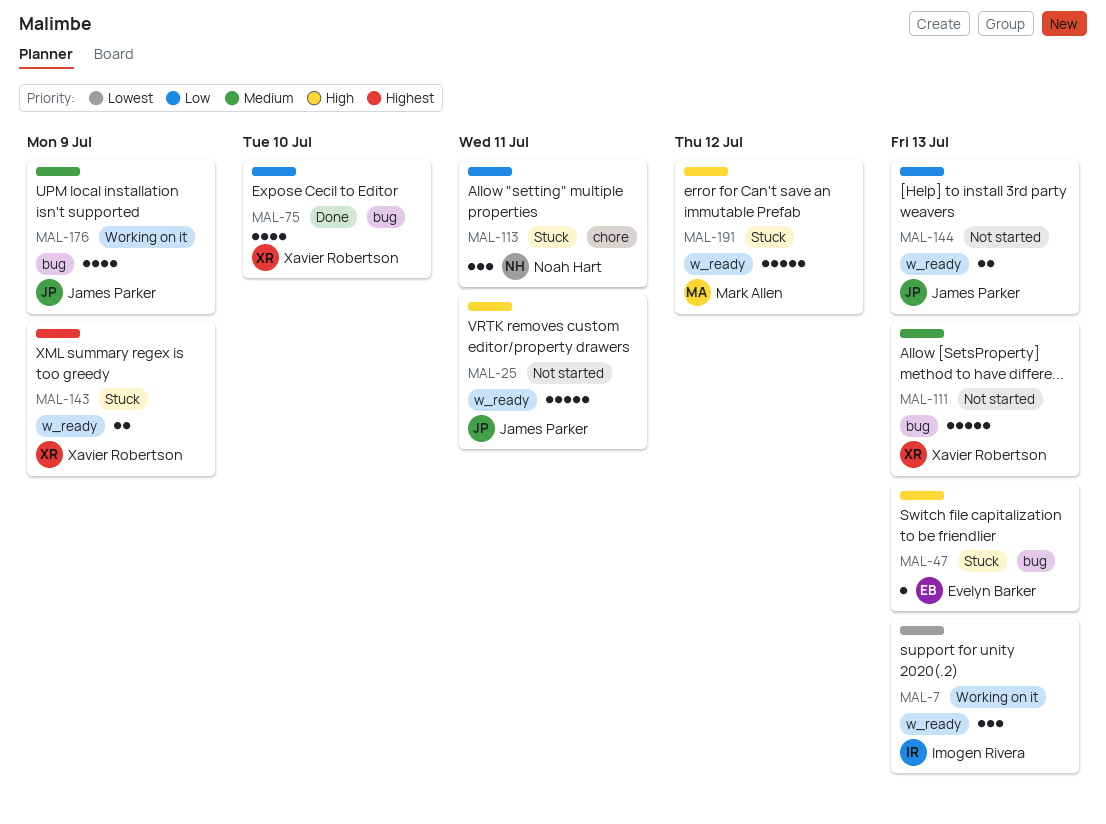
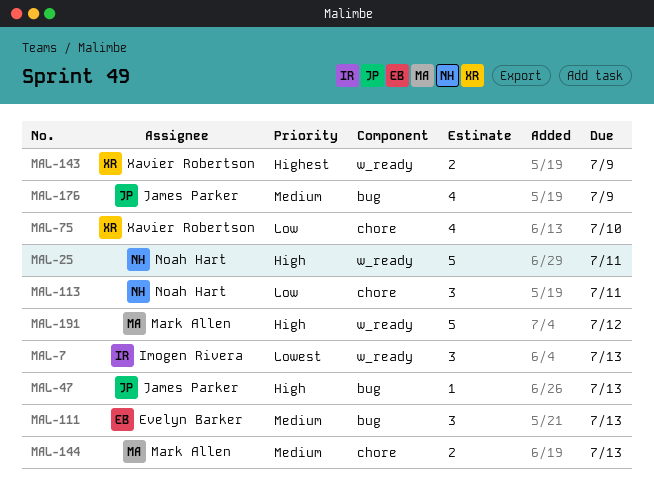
MAL-25, owner: James Parker -> Noah Hart
MAL-47, owner: Evelyn Barker -> James Parker
MAL-75, label: bug -> chore
MAL-111, owner: Xavier Robertson -> Evelyn Barker
MAL-111, estimate: 5 -> 3
MAL-144, owner: James Parker -> Mark Allen
MAL-144, priority: Low -> Medium
MAL-144, label: w_ready -> chore

